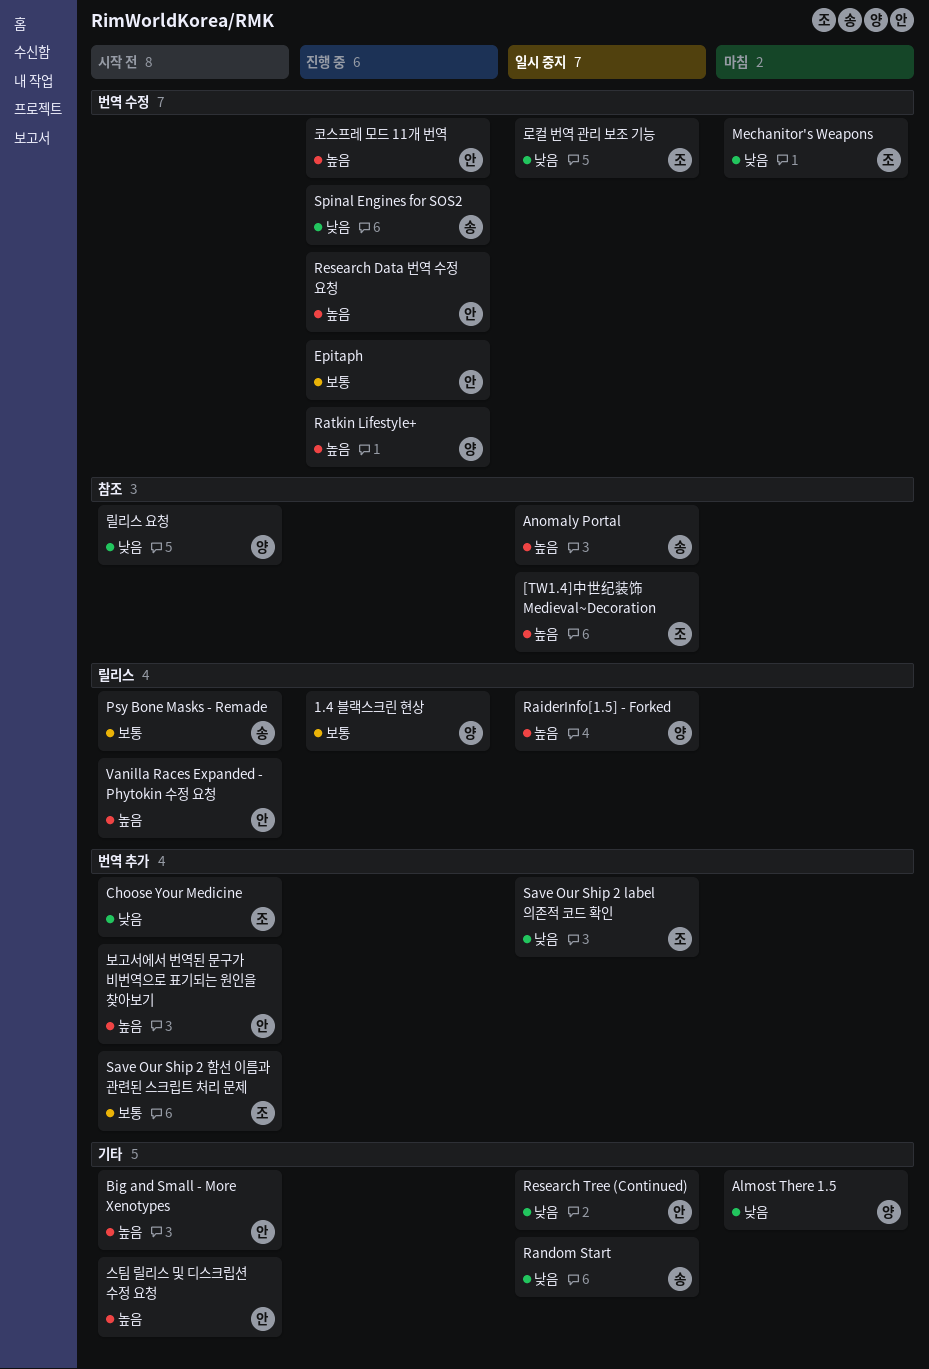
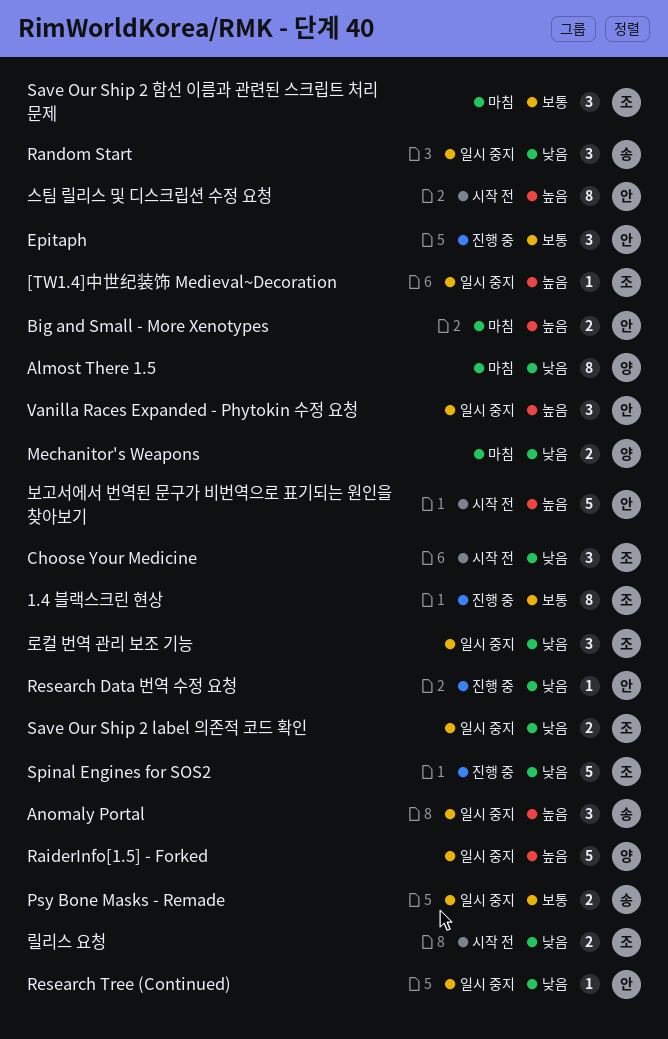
1.4 블랙스크린 현상, owner: 양 -> 조
Big and Small - More Xenotypes, status: 시작 전 -> 마침
Mechanitor's Weapons, owner: 조 -> 양
Psy Bone Masks - Remade, status: 시작 전 -> 일시 중지
Ratkin Lifestyle+: present -> none
Research Data 번역 수정 요청, priority: 높음 -> 낮음
Save Our Ship 2 함선 이름과 관련된 스크립트 처리 문제, status: 시작 전 -> 마침
Spinal Engines for SOS2, owner: 송 -> 조
Vanilla Races Expanded - Phytokin 수정 요청, status: 시작 전 -> 일시 중지
릴리스 요청, owner: 양 -> 조
코스프레 모드 11개 번역: present -> none

